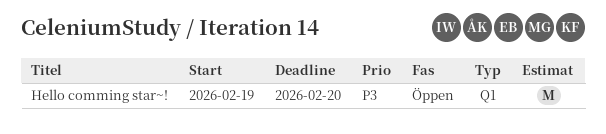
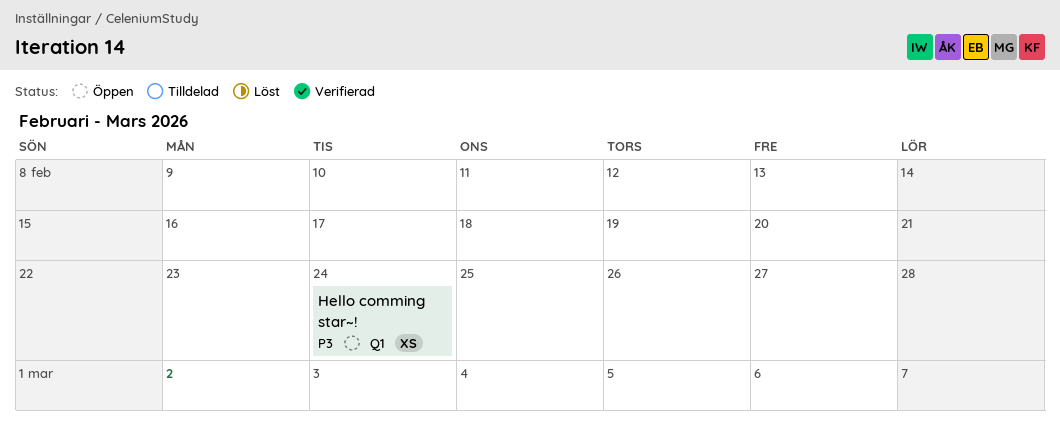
Hello comming star~!, estimate: M -> XS
Hello comming star~!, due: Feb 20 -> Feb 24

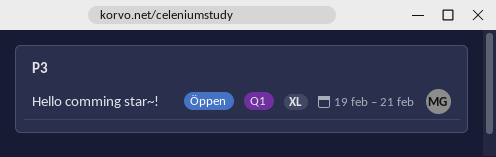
Hello comming star~!, estimate: XS -> XL
Hello comming star~!, due: Feb 24 -> Feb 21

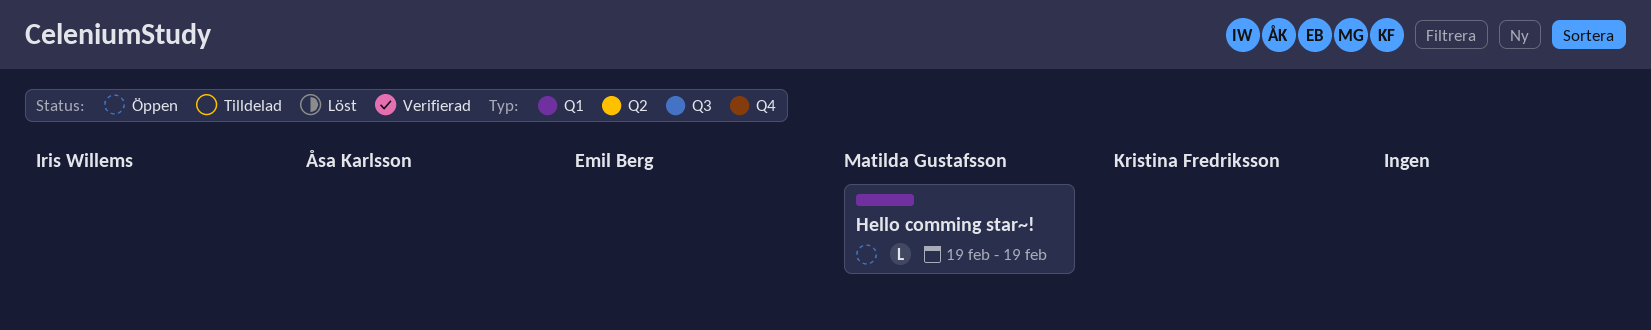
Hello comming star~!, estimate: XL -> L
Hello comming star~!, due: Feb 21 -> Feb 19

